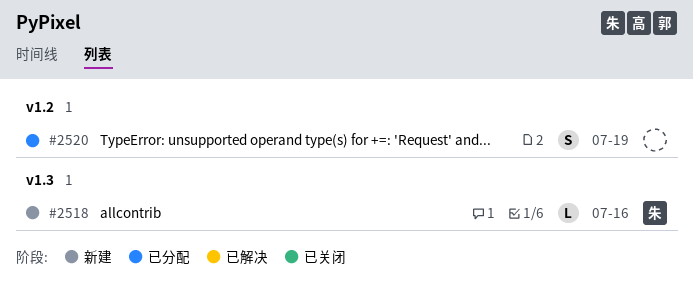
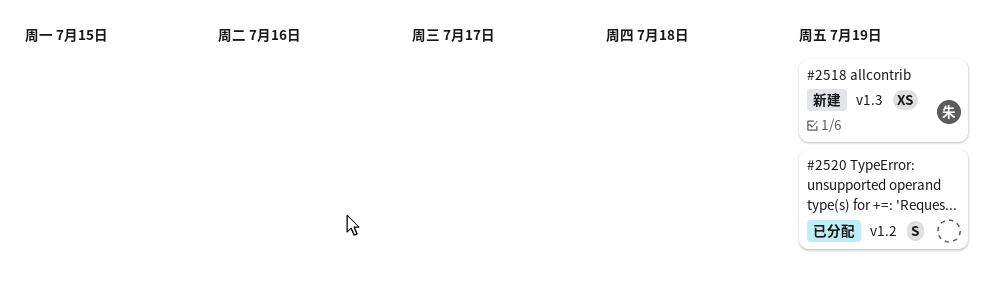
#2518, estimate: L -> XS
#2518, due: Jul 16 -> Jul 19

